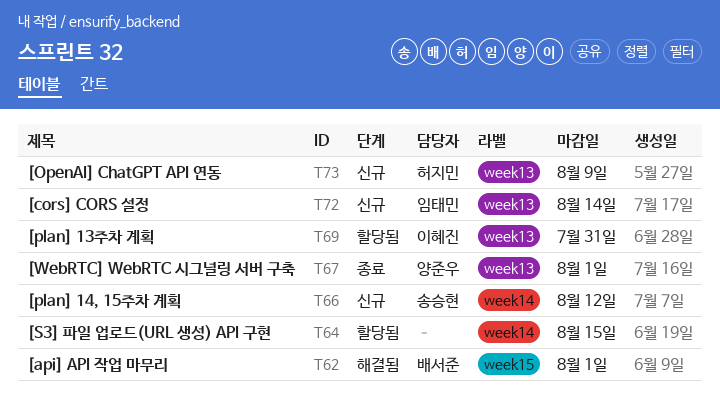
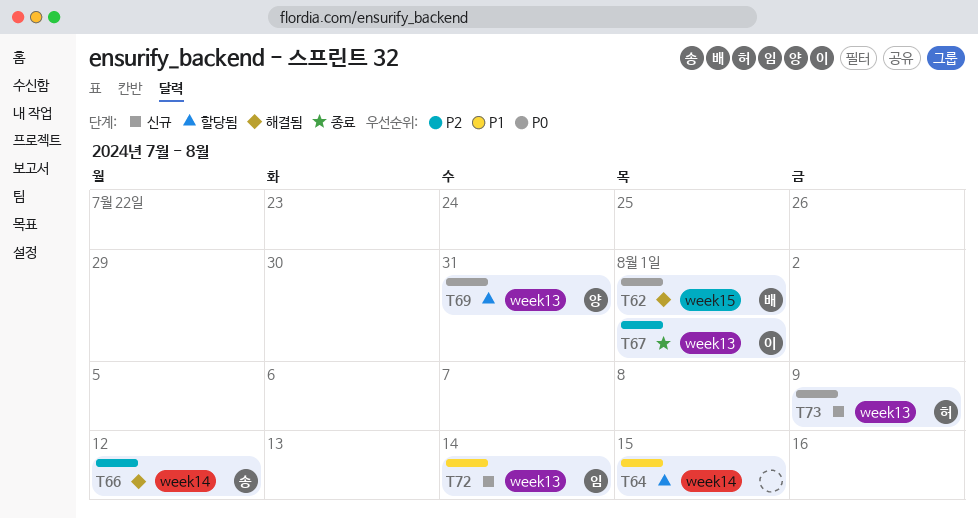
T66, status: 신규 -> 해결됨
T67, owner: 양준우 -> 이혜진
T69, owner: 이혜진 -> 양준우

